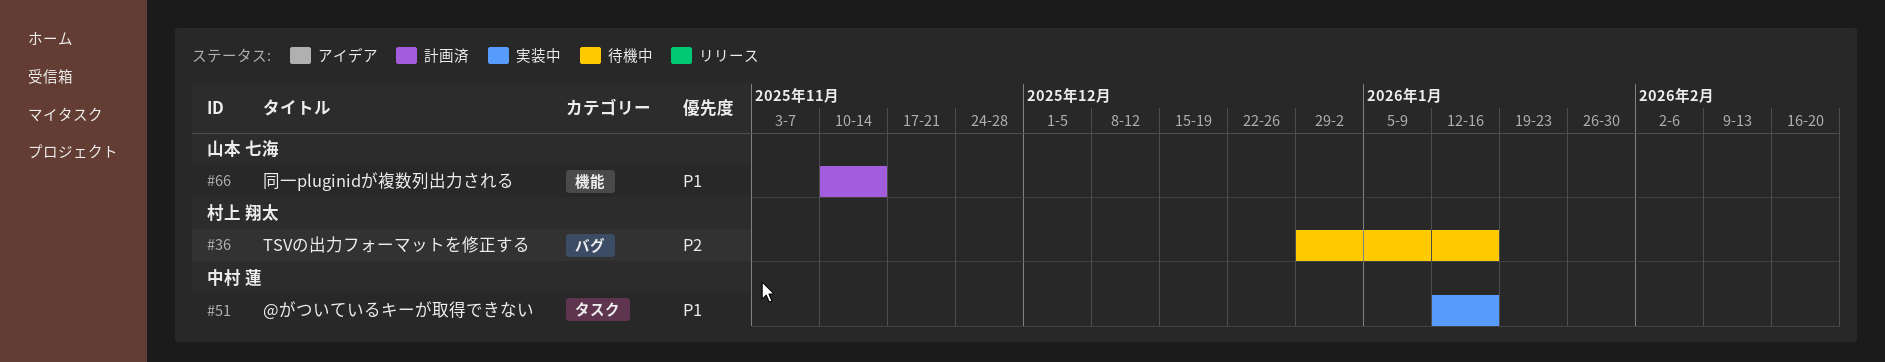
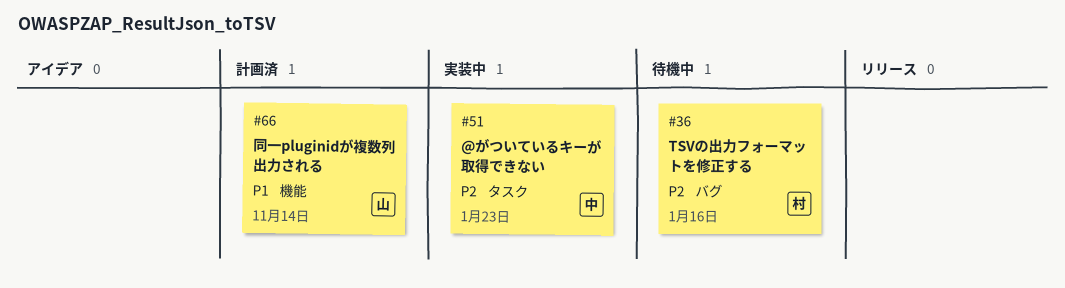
#51, priority: P1 -> P2
#51, due: Jan 16 -> Jan 23

